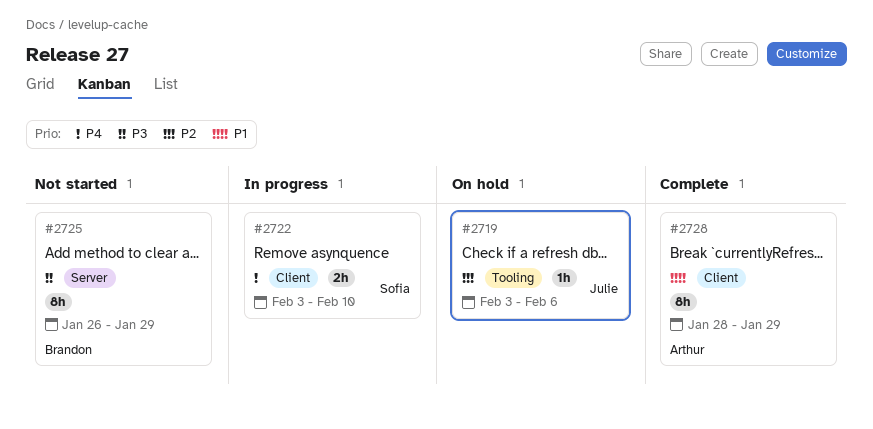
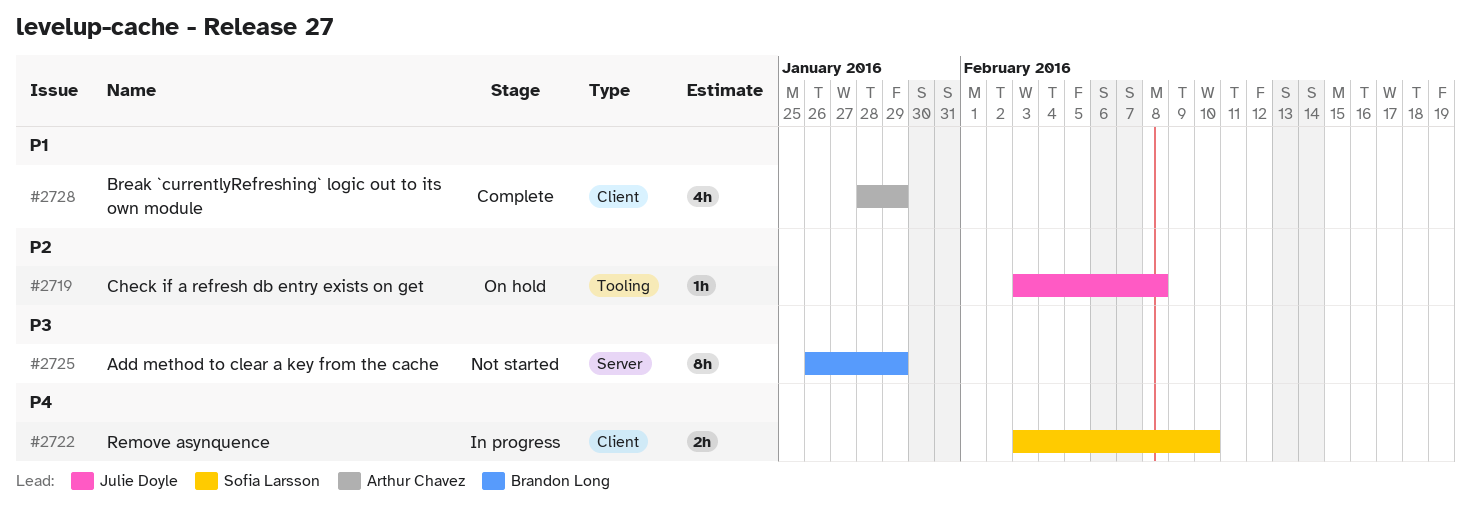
#2719, due: Feb 6 -> Feb 8
#2728, estimate: 8h -> 4h

